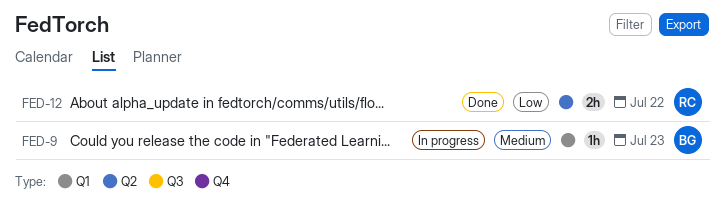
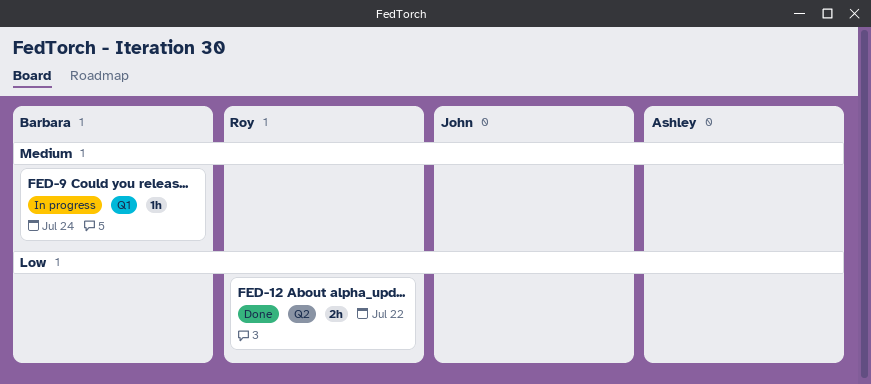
FED-9, due: Jul 23 -> Jul 24

